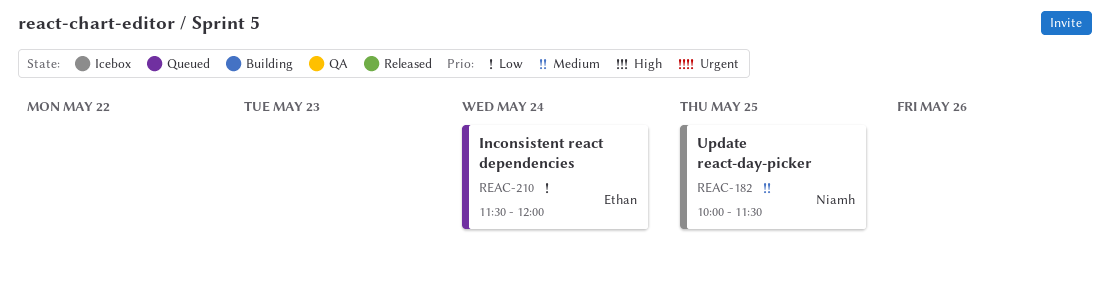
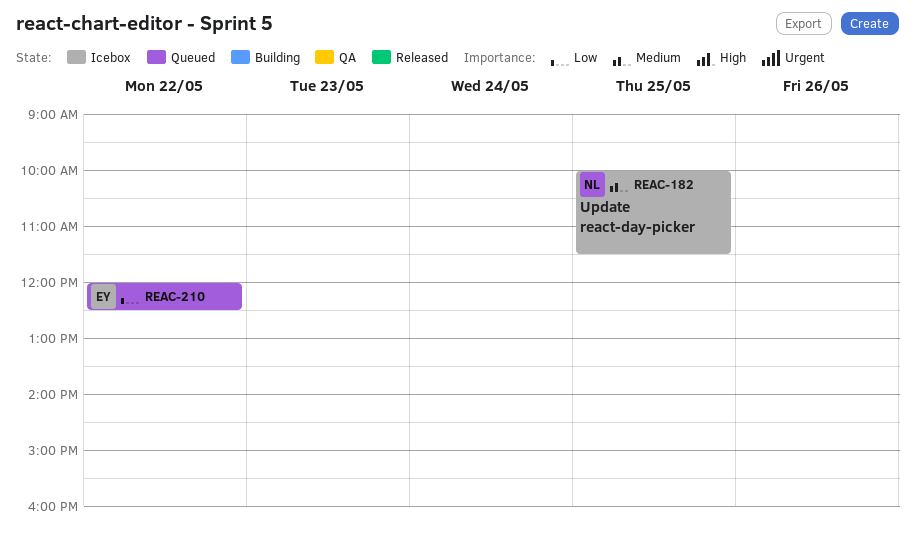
REAC-210, day: May 24 -> May 22
REAC-210, begins: 11:30 -> 12:00
REAC-210, ends: 12:00 -> 12:30

